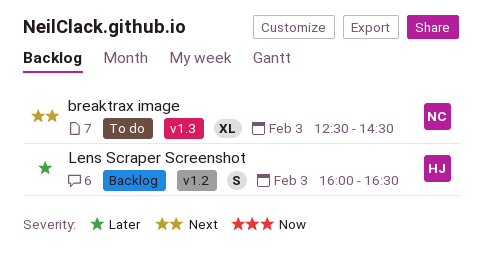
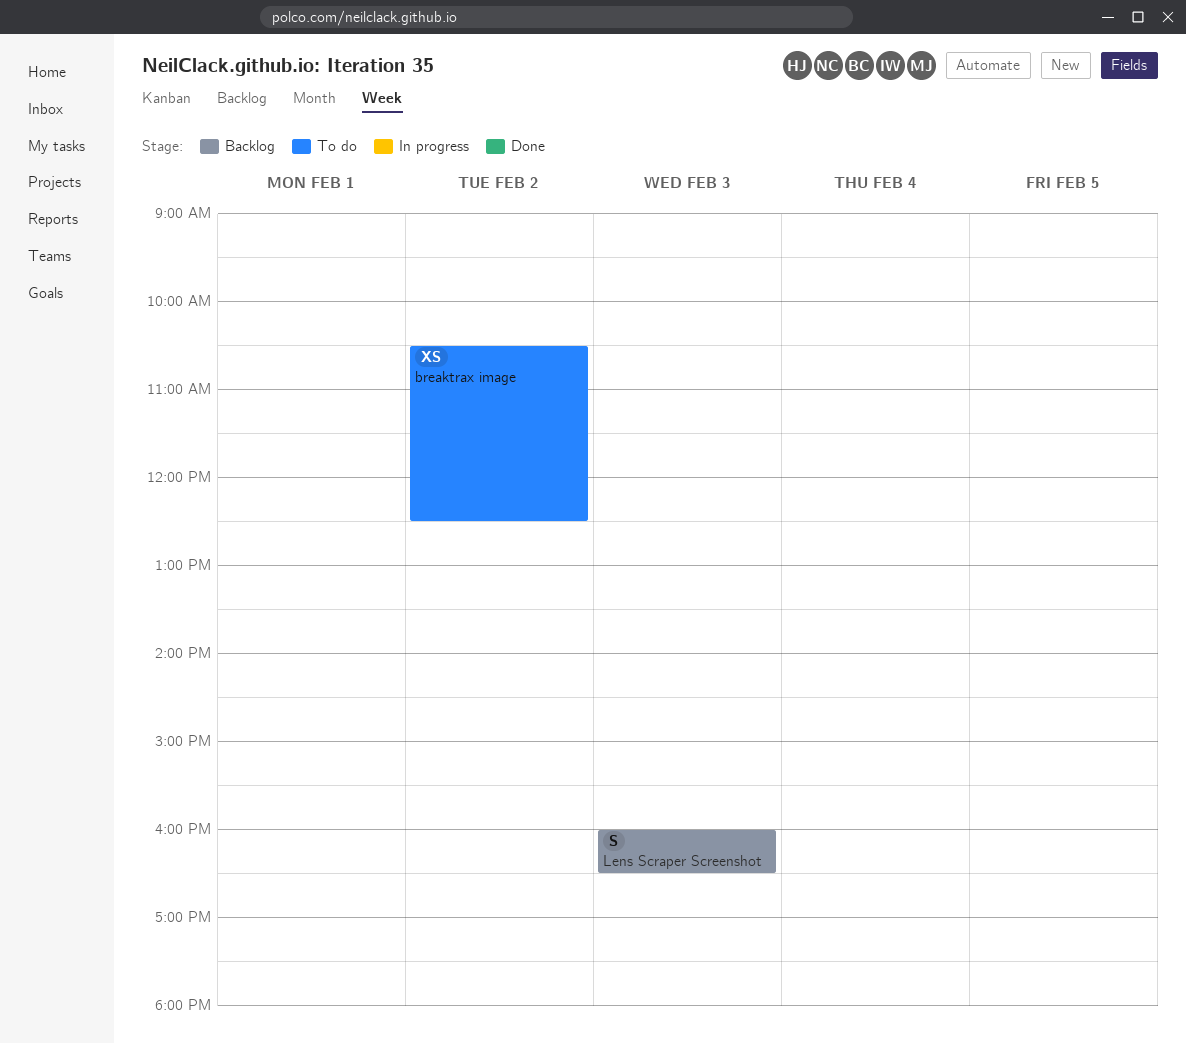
breaktrax image, estimate: XL -> XS
breaktrax image, day: Feb 3 -> Feb 2
breaktrax image, begins: 12:30 -> 10:30
breaktrax image, ends: 14:30 -> 12:30

